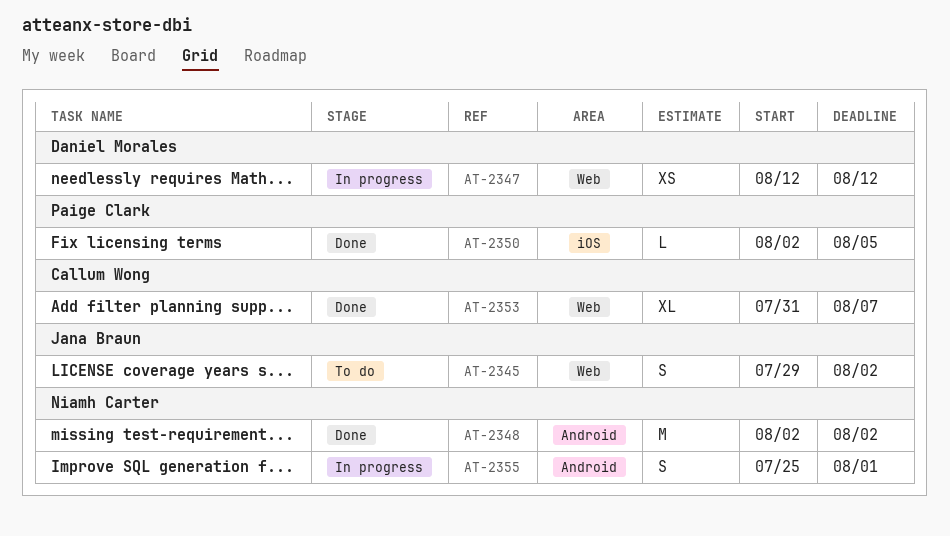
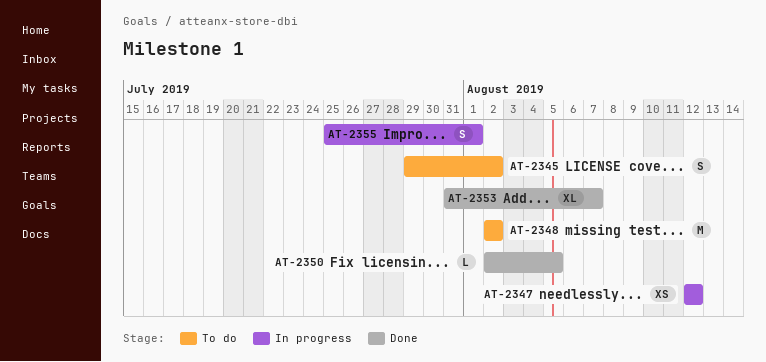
AT-2348, status: Done -> To do

